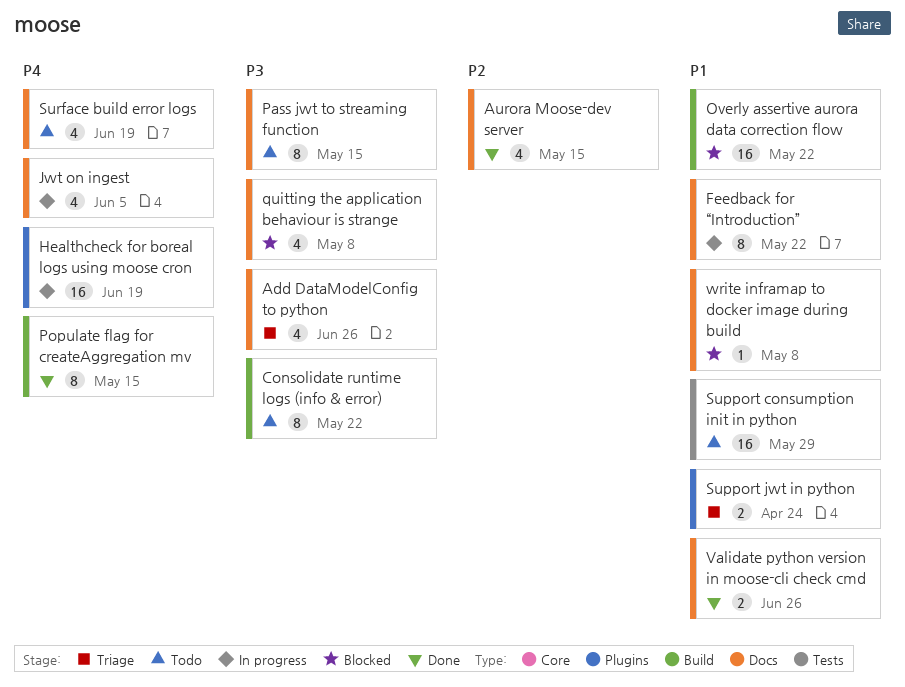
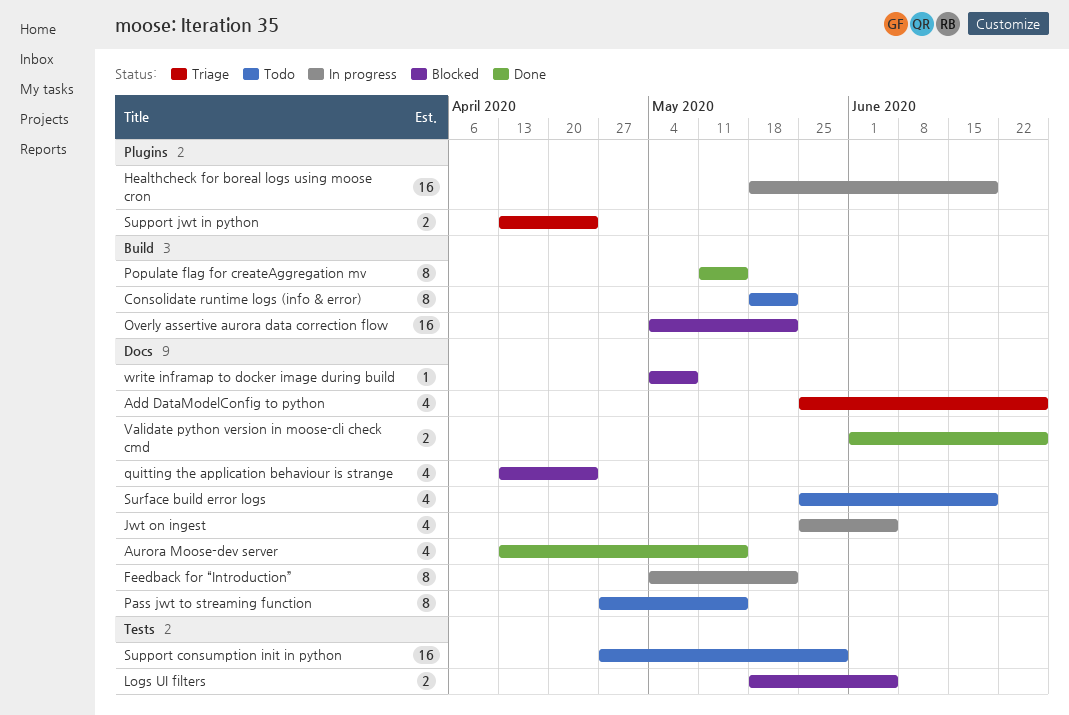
Logs UI filters: none -> present
quitting the application behaviour is strange, due: May 8 -> Apr 24

